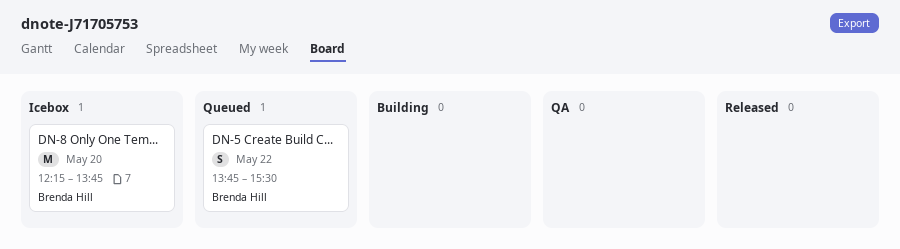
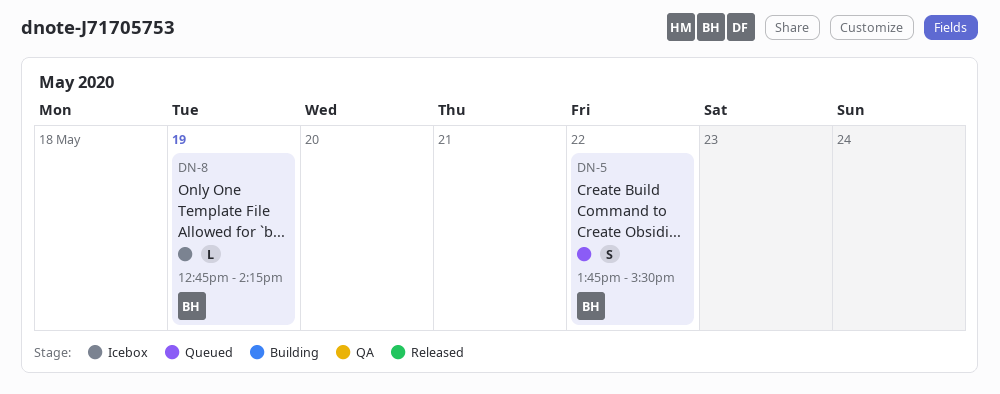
DN-8, estimate: M -> L
DN-8, day: May 20 -> May 19
DN-8, begins: 12:15 -> 12:45
DN-8, ends: 13:45 -> 14:15

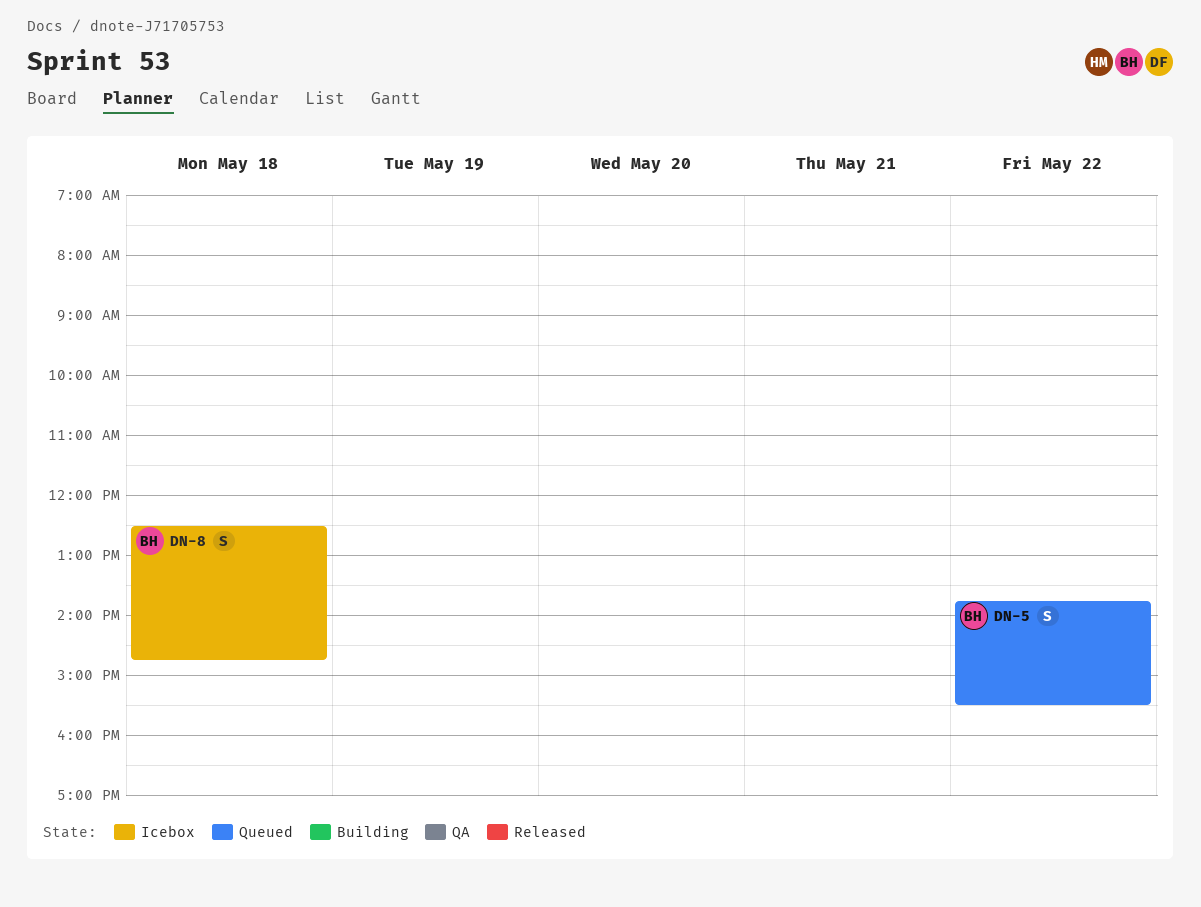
DN-8, estimate: L -> S
DN-8, day: May 19 -> May 18
DN-8, begins: 12:45 -> 12:30
DN-8, ends: 14:15 -> 14:45

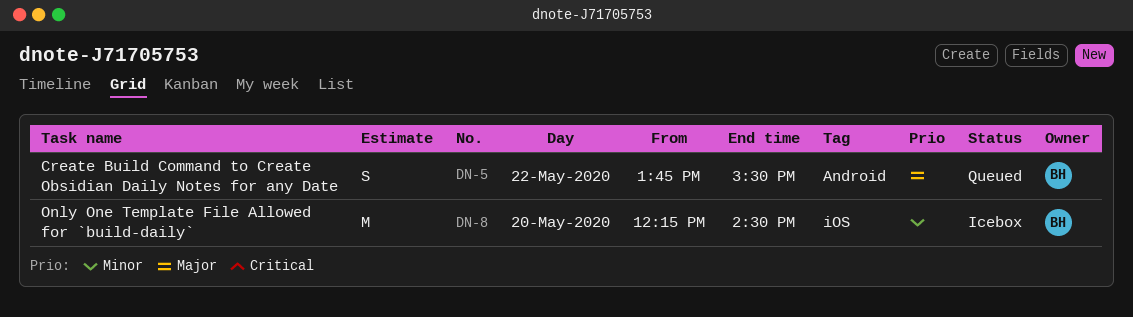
DN-8, estimate: S -> M
DN-8, day: May 18 -> May 20
DN-8, begins: 12:30 -> 12:15
DN-8, ends: 14:45 -> 14:30

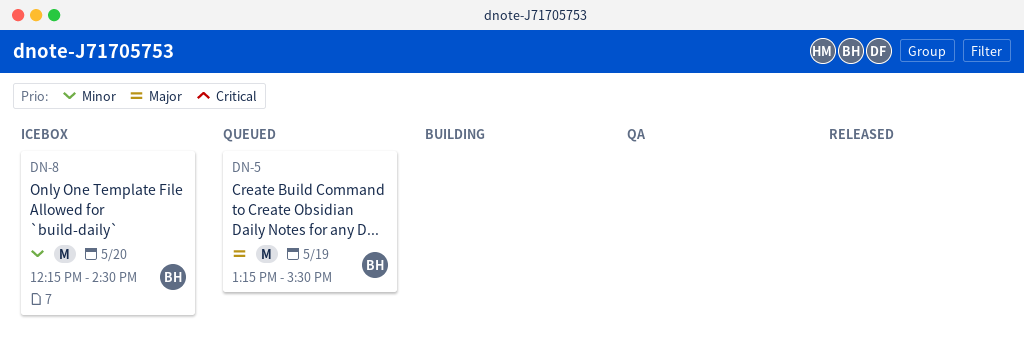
DN-5, estimate: S -> M
DN-5, day: May 22 -> May 19
DN-5, begins: 13:45 -> 13:15

